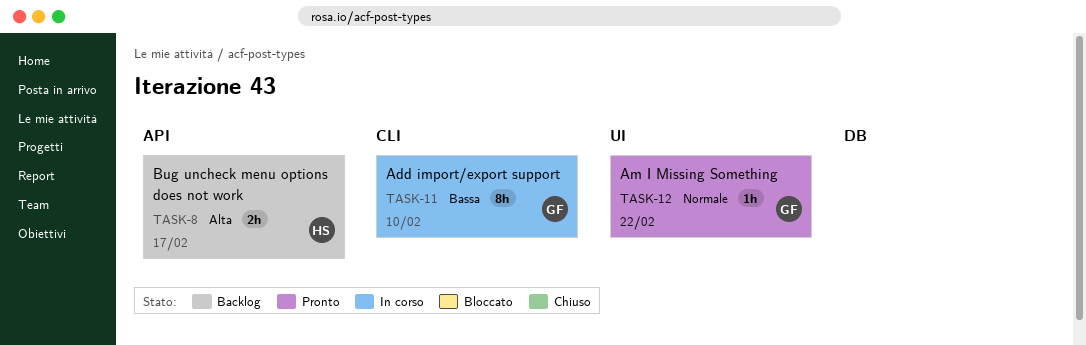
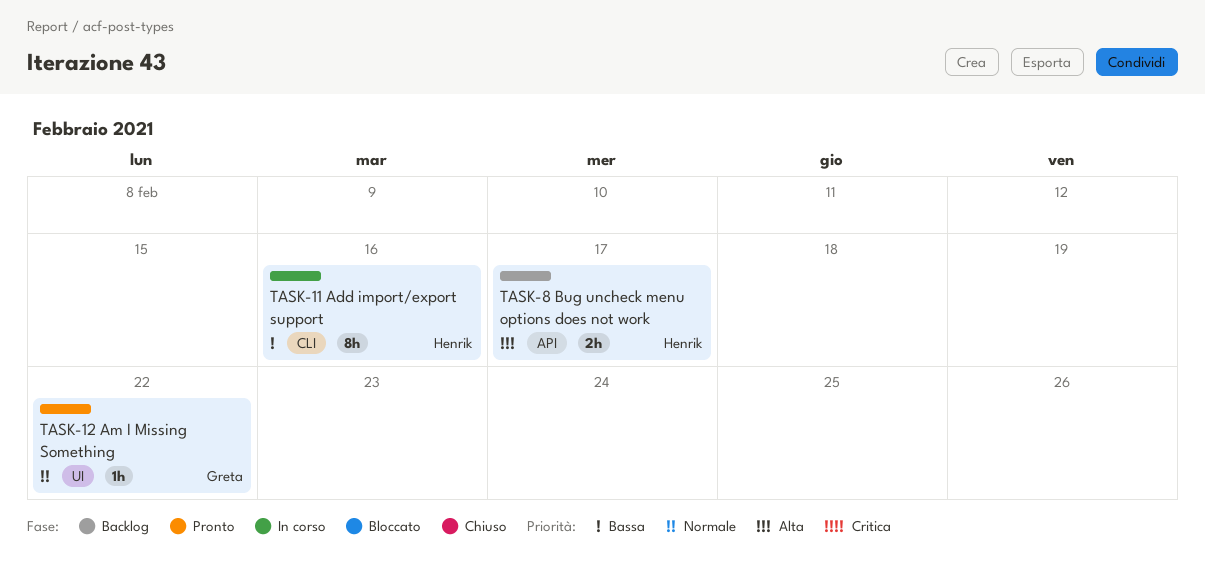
TASK-11, owner: Greta -> Henrik
TASK-11, due: Feb 10 -> Feb 16

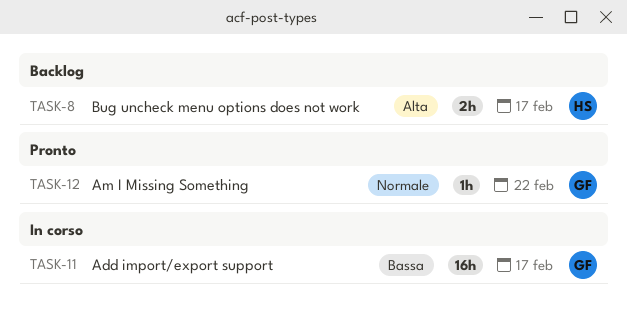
TASK-11, owner: Henrik -> Greta
TASK-11, estimate: 8h -> 16h
TASK-11, due: Feb 16 -> Feb 17

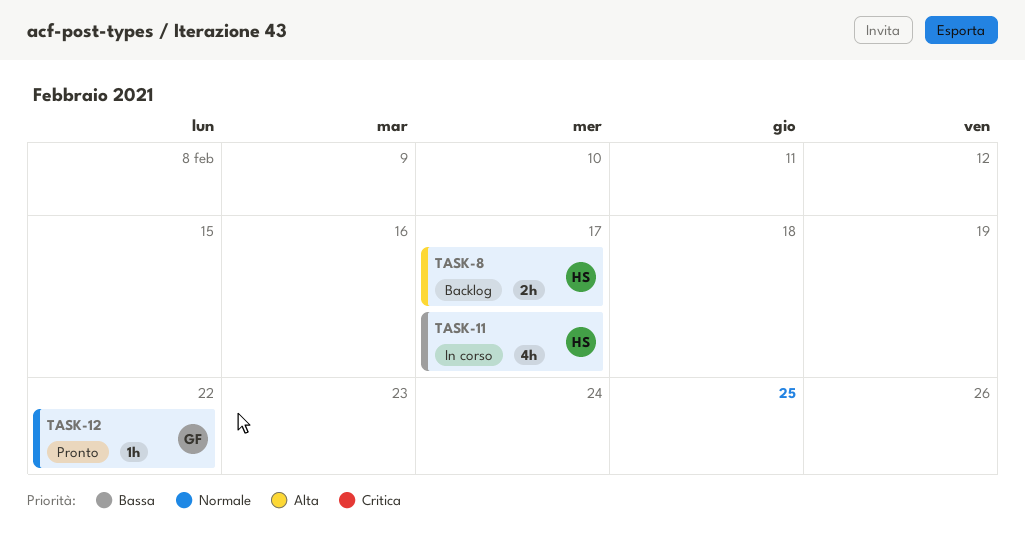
TASK-11, owner: GF -> HS
TASK-11, estimate: 16h -> 4h

